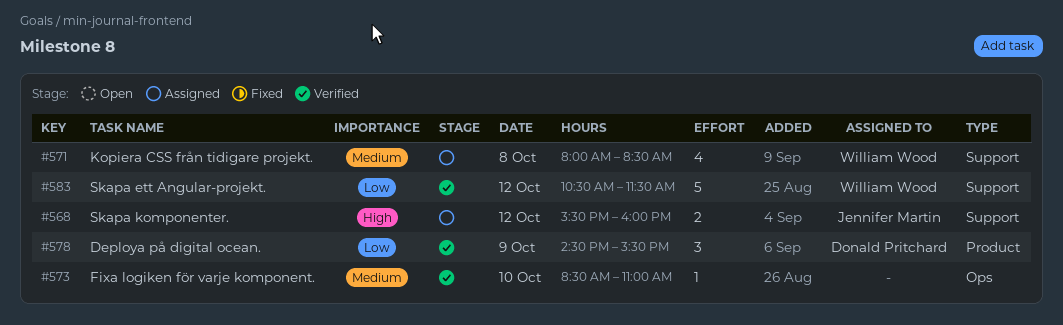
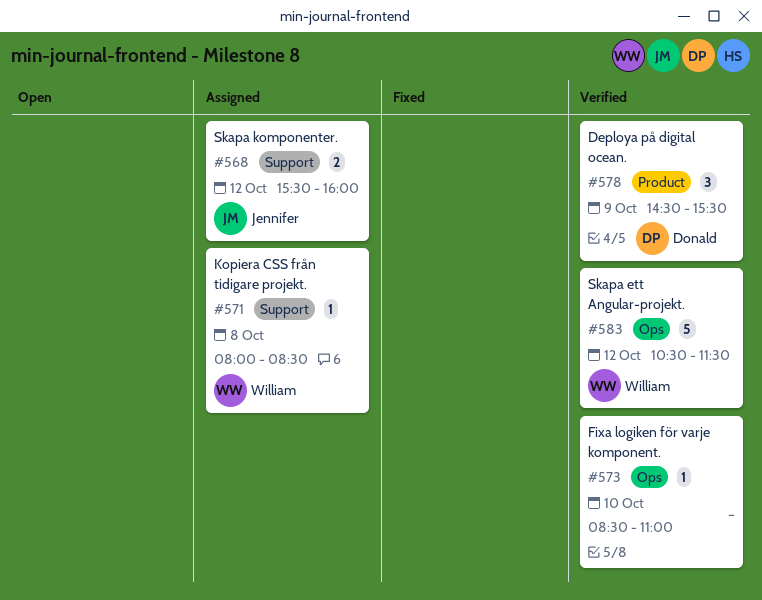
#571, estimate: 4 -> 1
#583, label: Support -> Ops

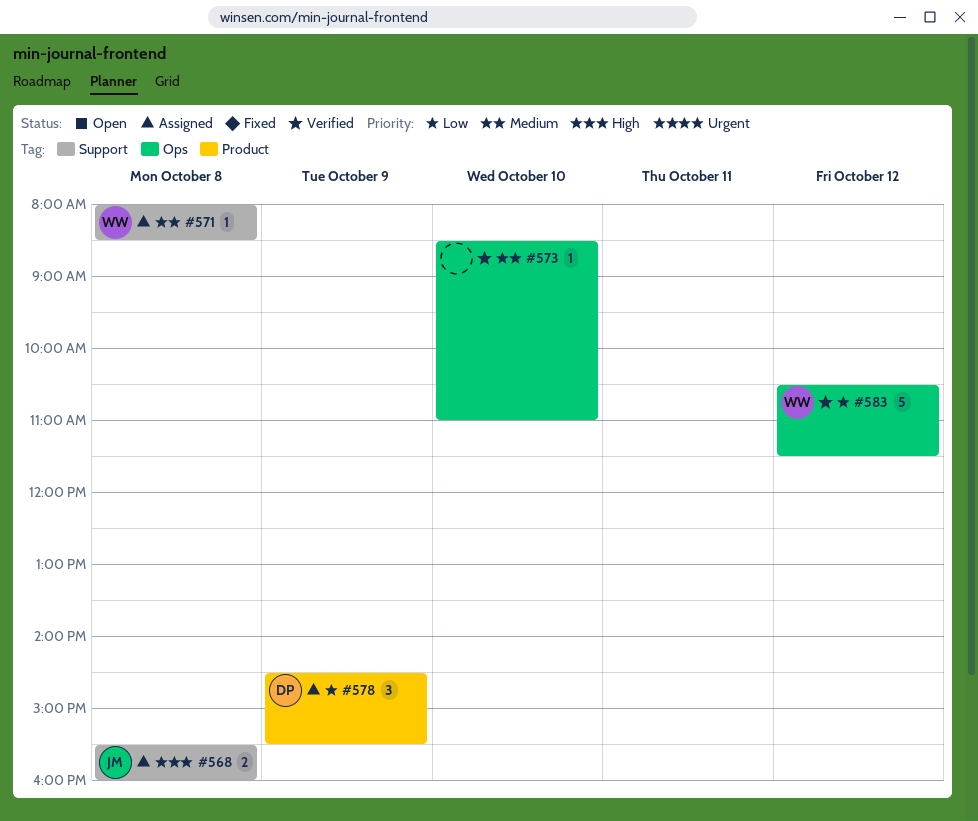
#568, day: Oct 12 -> Oct 8
#578, status: Verified -> Assigned

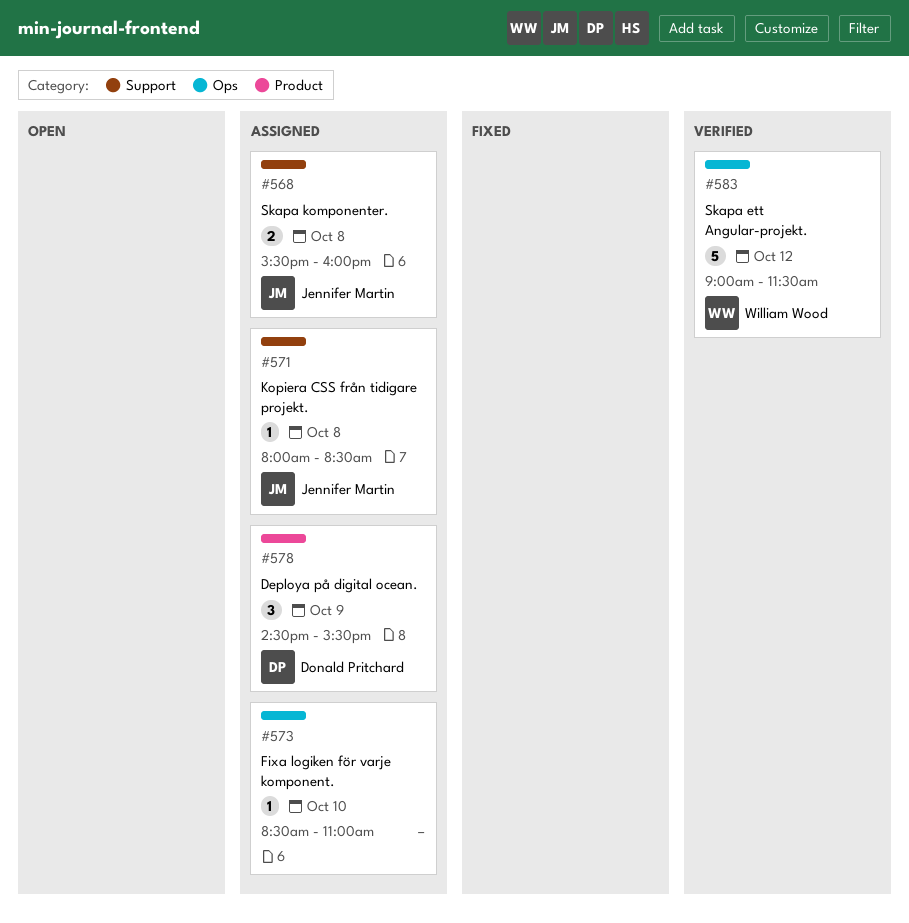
#571, owner: William Wood -> Jennifer Martin
#573, status: Verified -> Assigned
#583, begins: 10:30 -> 09:00

